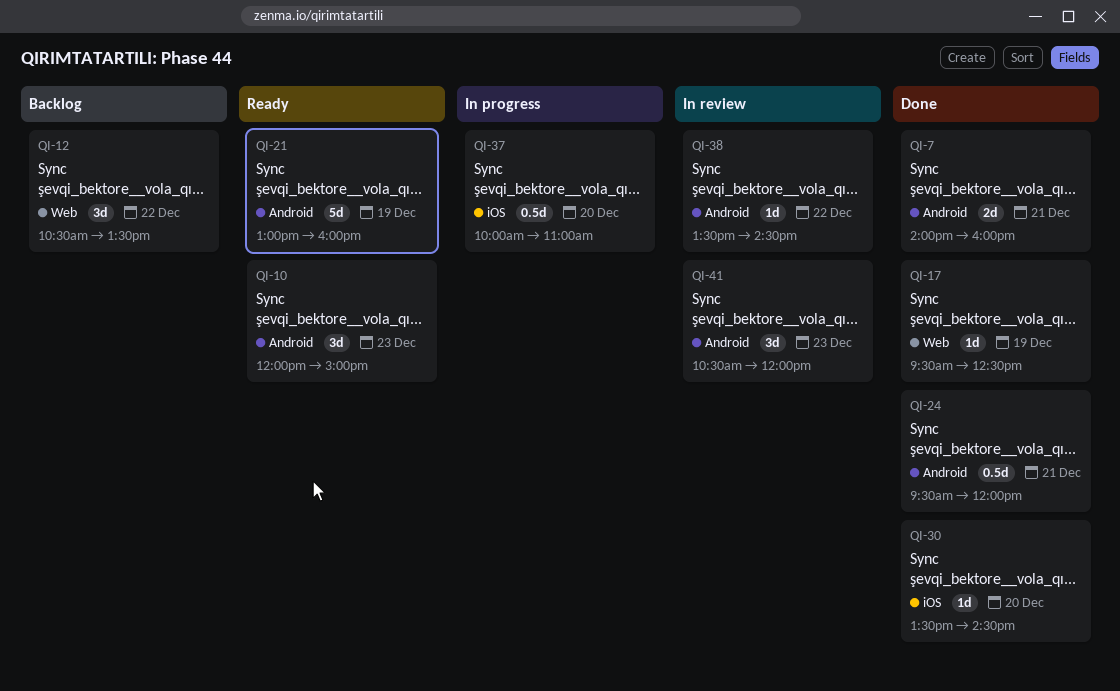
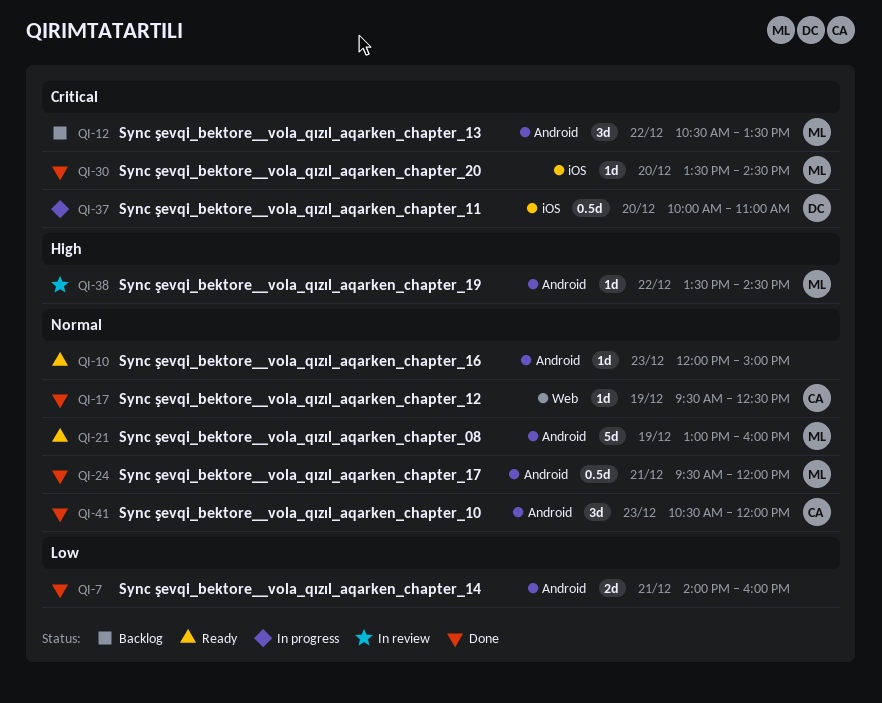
QI-10, estimate: 3d -> 1d
QI-12, label: Web -> Android
QI-41, status: In review -> Done

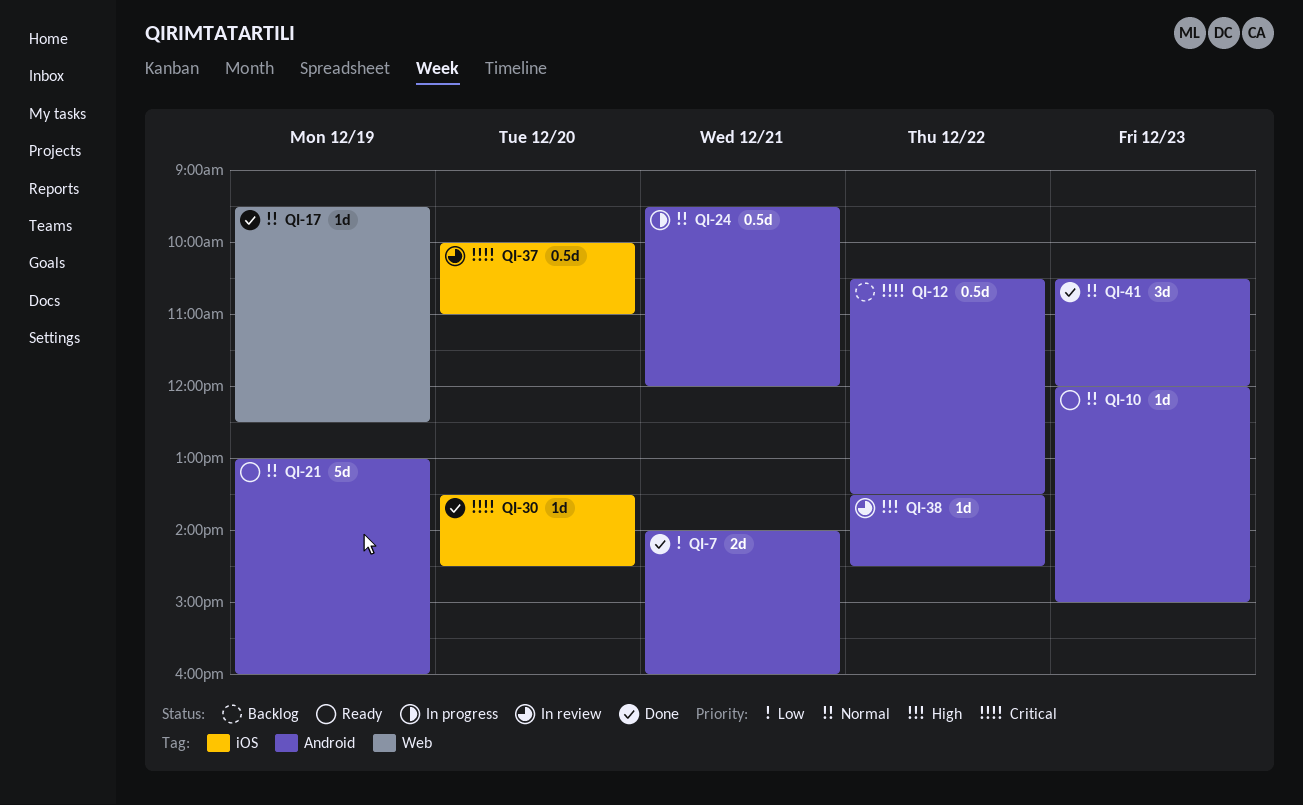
QI-12, estimate: 3d -> 0.5d
QI-24, status: Done -> In progress
QI-37, status: In progress -> In review

